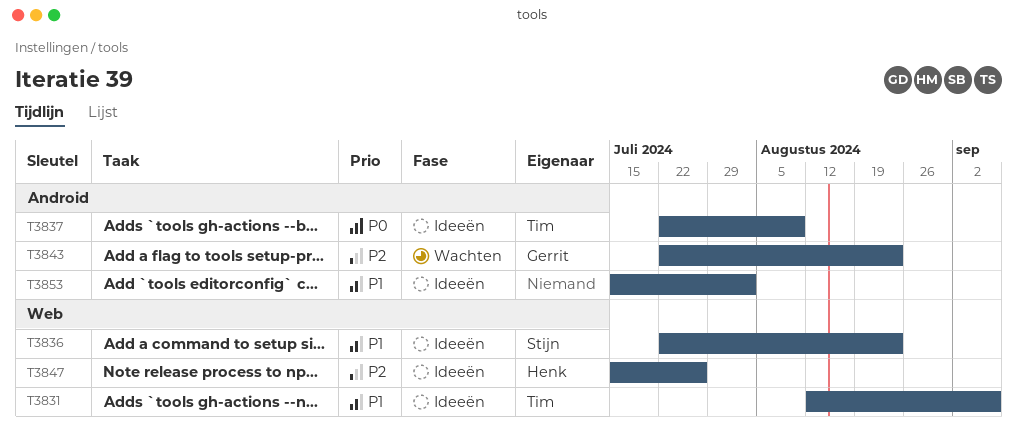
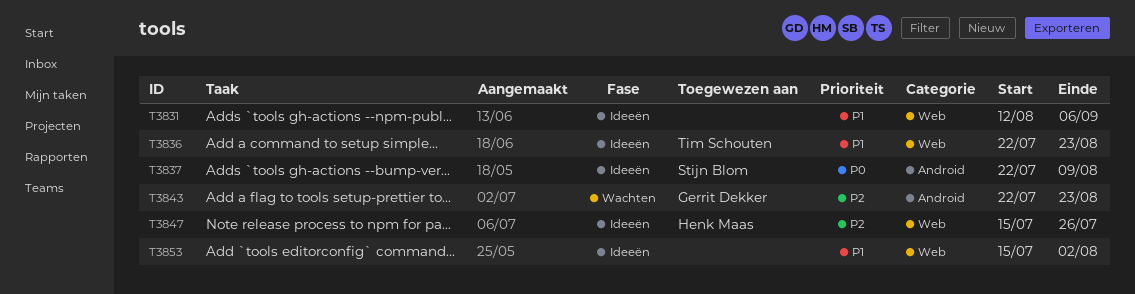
T3831, owner: Tim Schouten -> none
T3836, owner: Stijn Blom -> Tim Schouten
T3837, owner: Tim Schouten -> Stijn Blom
T3853, label: Android -> Web

